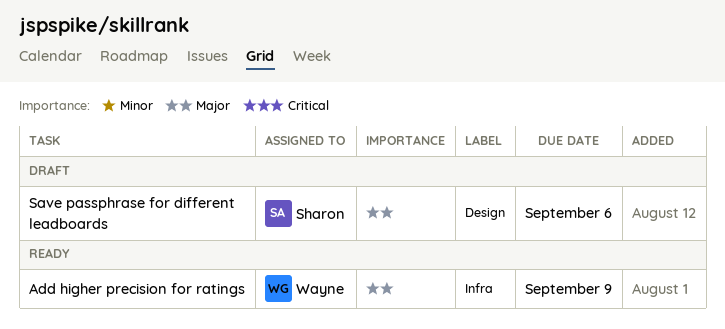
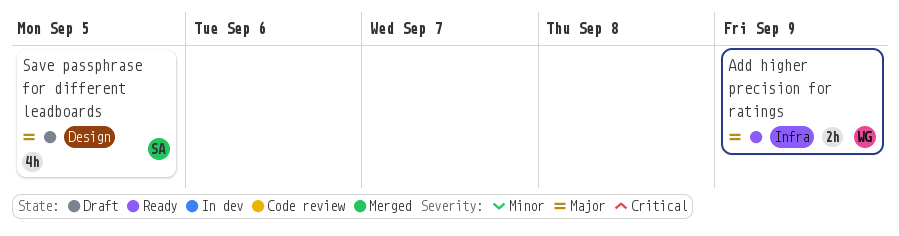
Save passphrase for different leadboards, due: Sep 6 -> Sep 5

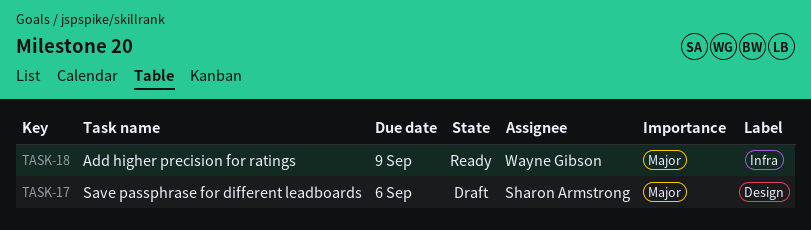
Save passphrase for different leadboards, due: Sep 5 -> Sep 6

